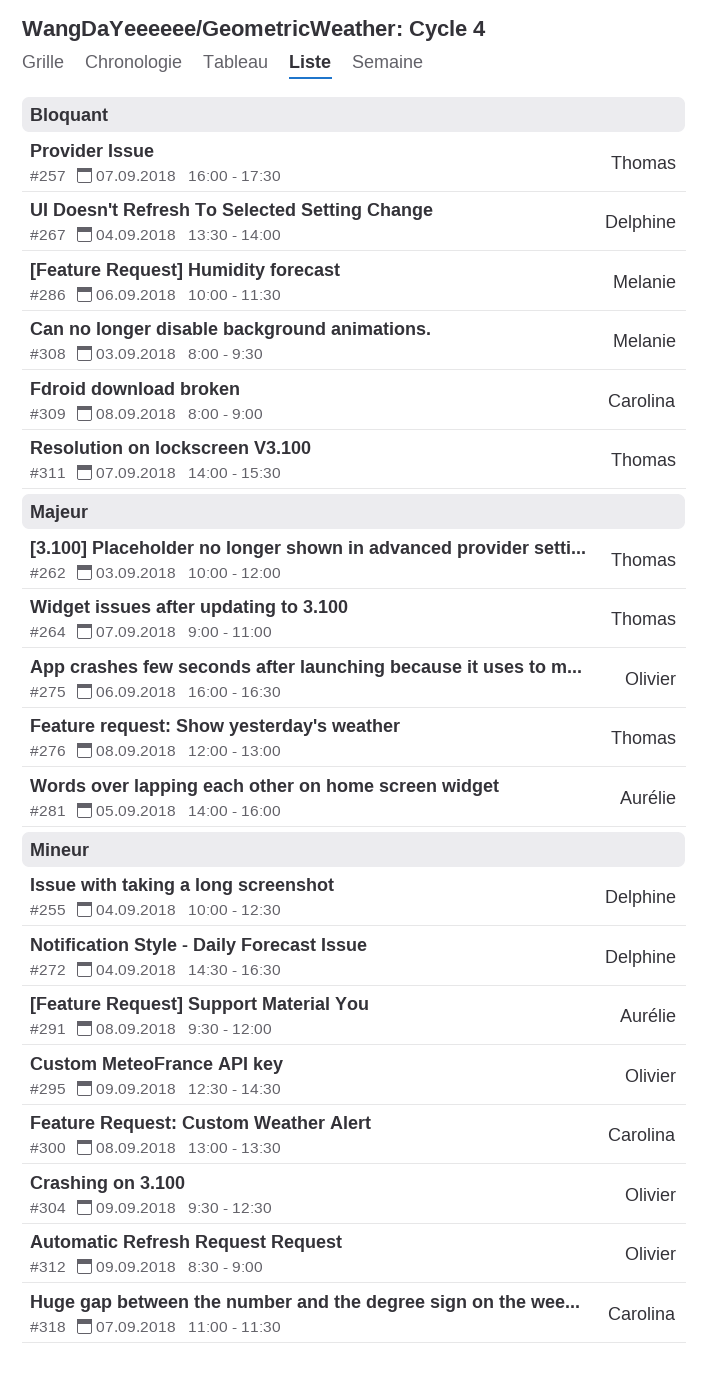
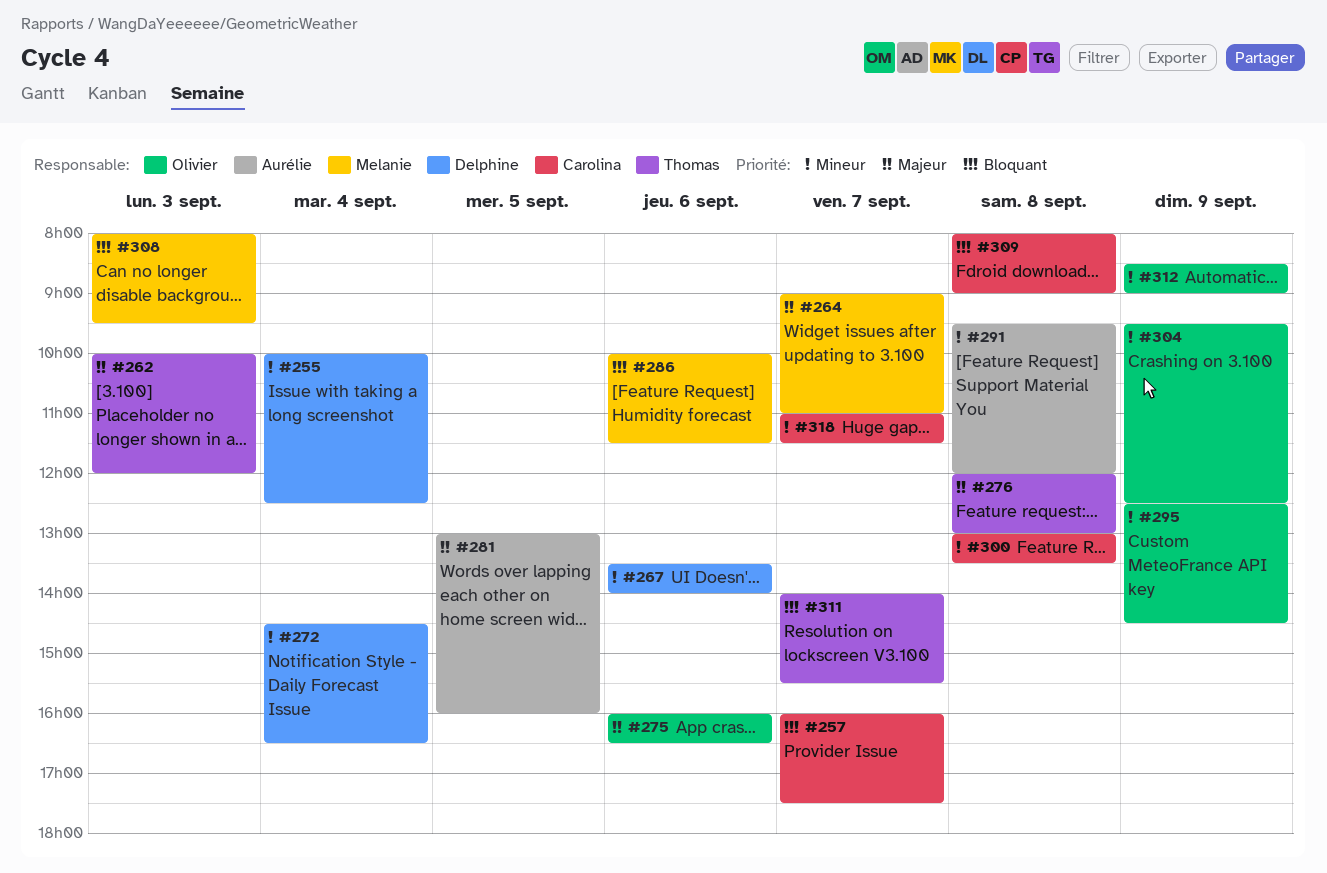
#257, owner: Thomas -> Carolina
#264, owner: Thomas -> Melanie
#267, priority: Bloquant -> Mineur
#267, day: Sep 4 -> Sep 6
#281, begins: 14:00 -> 13:00

